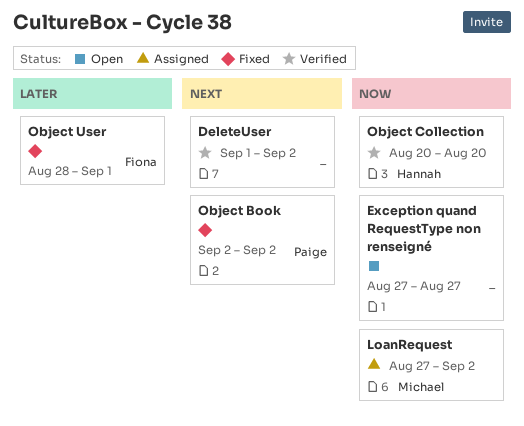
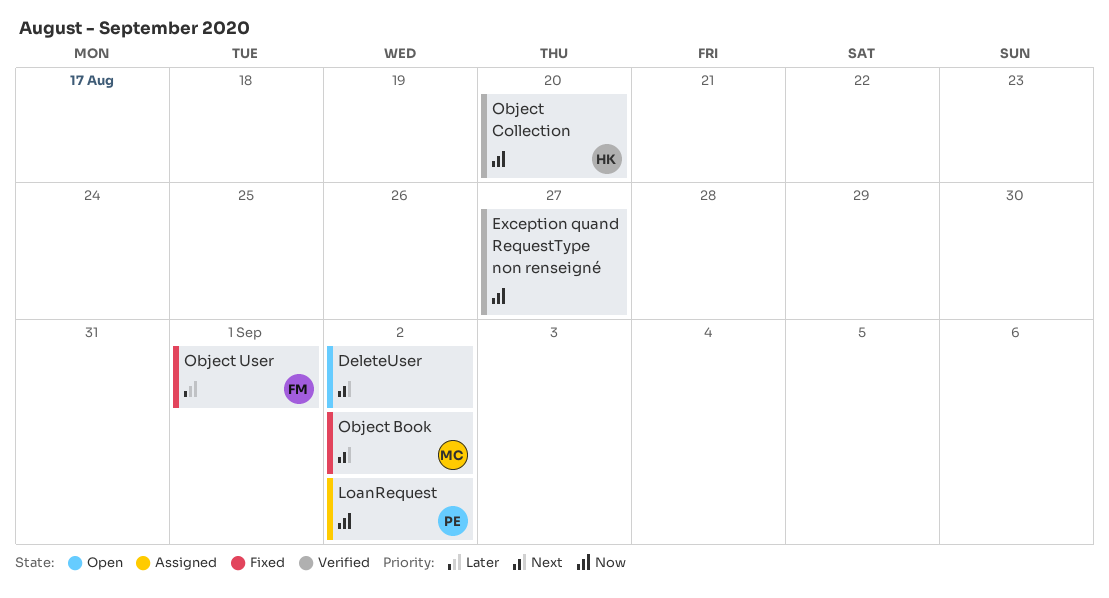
DeleteUser, status: Verified -> Open
Exception quand RequestType non renseigné, status: Open -> Verified
LoanRequest, owner: Michael -> Paige
Object Book, owner: Paige -> Michael

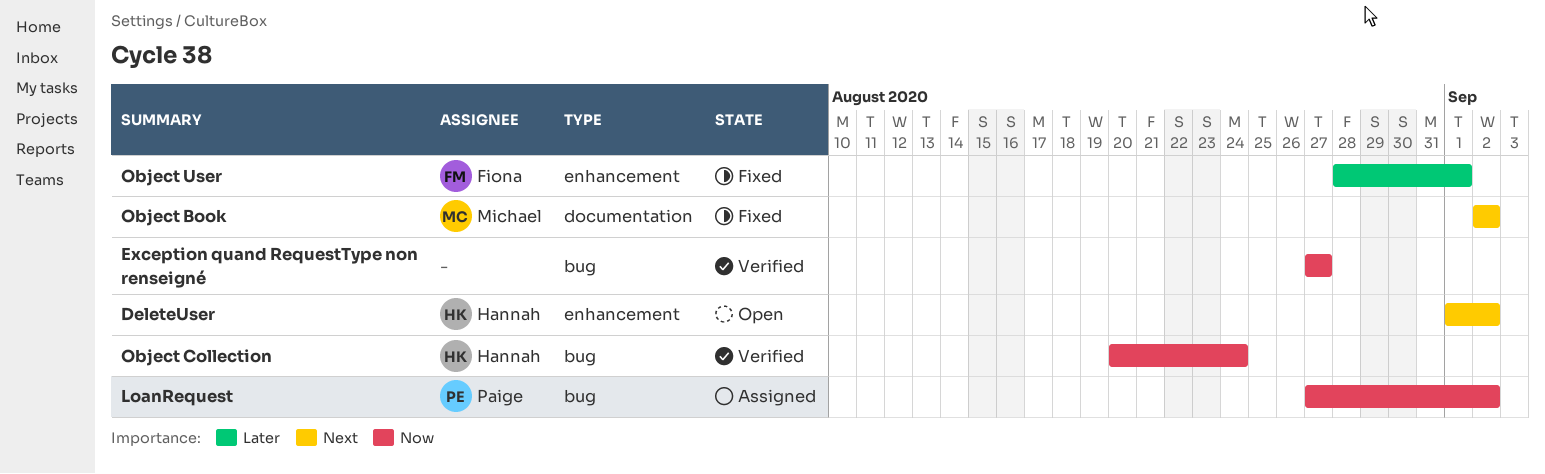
DeleteUser, owner: none -> Hannah
Object Collection, due: Aug 20 -> Aug 24

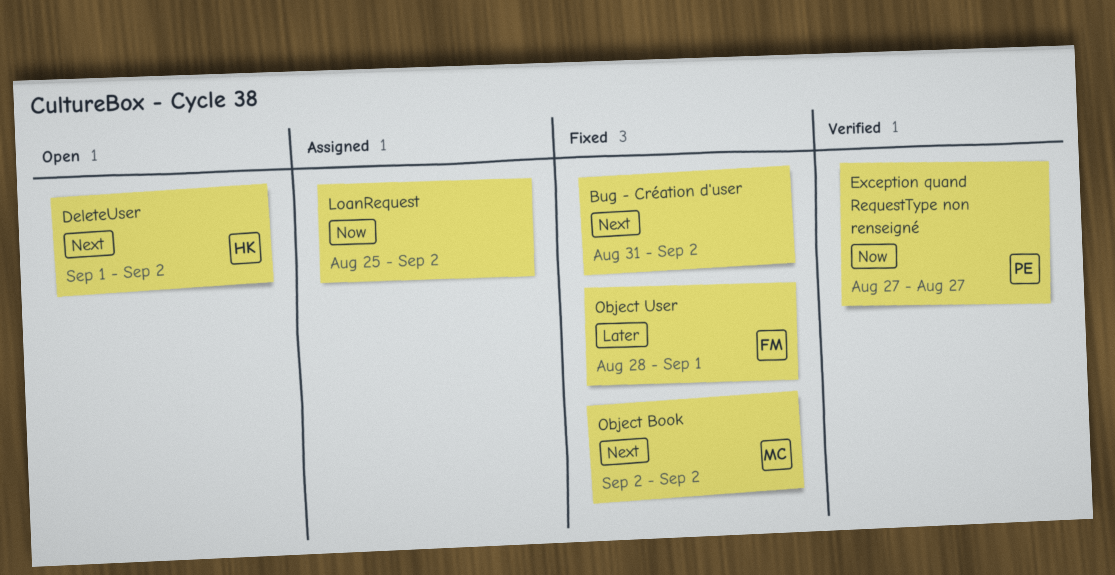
Bug - Création d'user: none -> present
Exception quand RequestType non renseigné, owner: none -> Paige
LoanRequest, owner: Paige -> none
LoanRequest, start: Aug 27 -> Aug 25
Object Collection: present -> none

